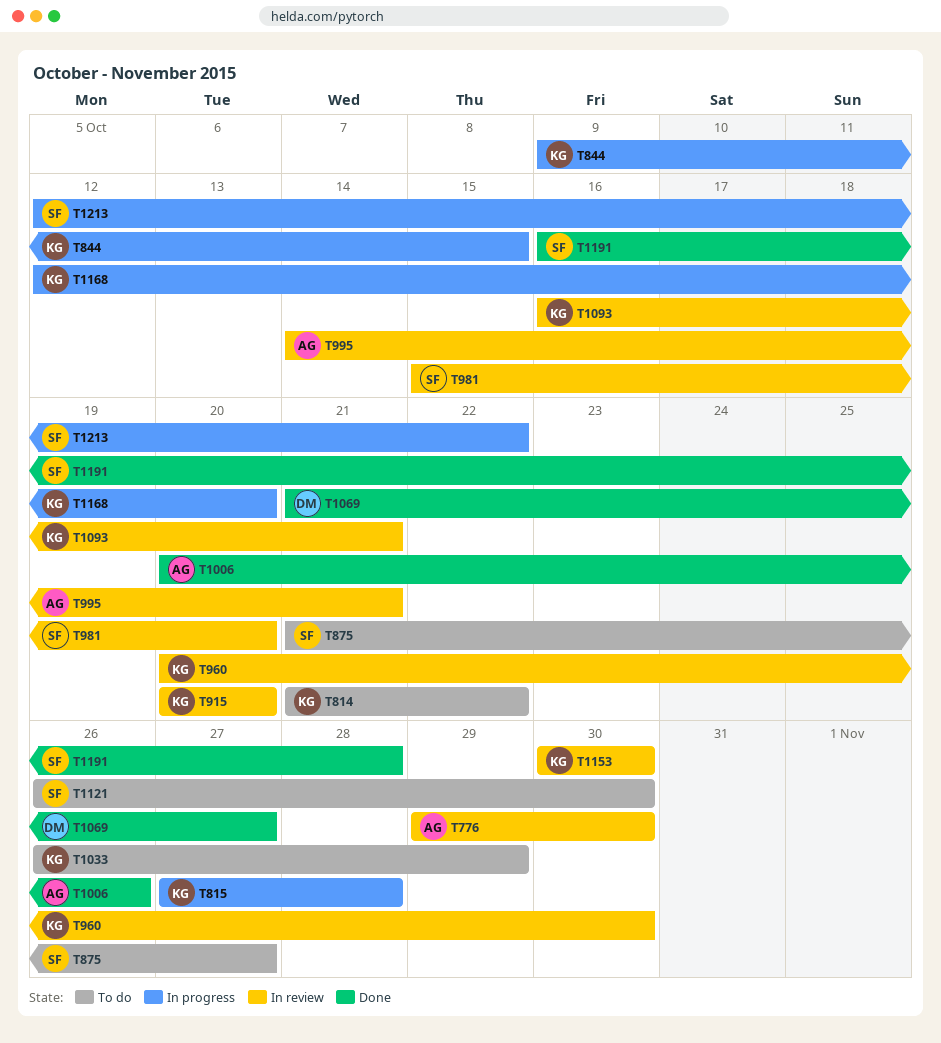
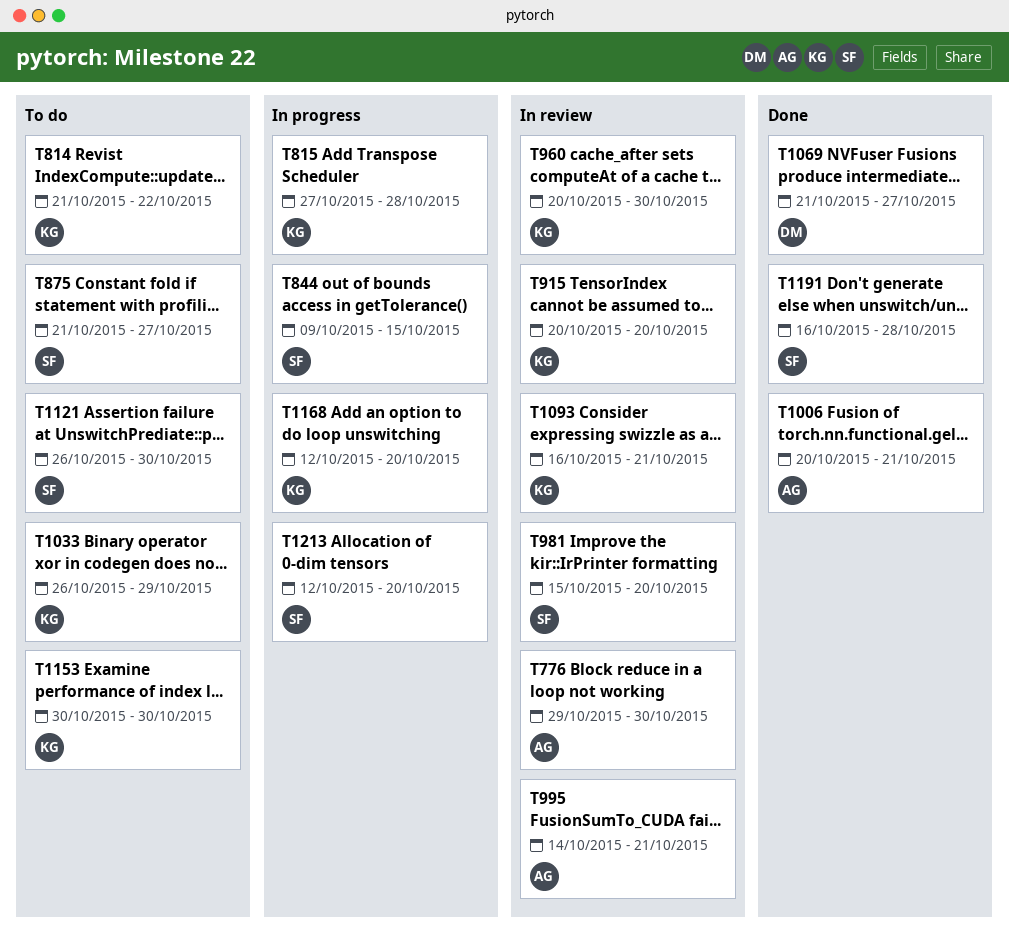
T844, owner: KG -> SF
T1006, due: Oct 26 -> Oct 21
T1153, status: In review -> To do
T1213, due: Oct 22 -> Oct 20

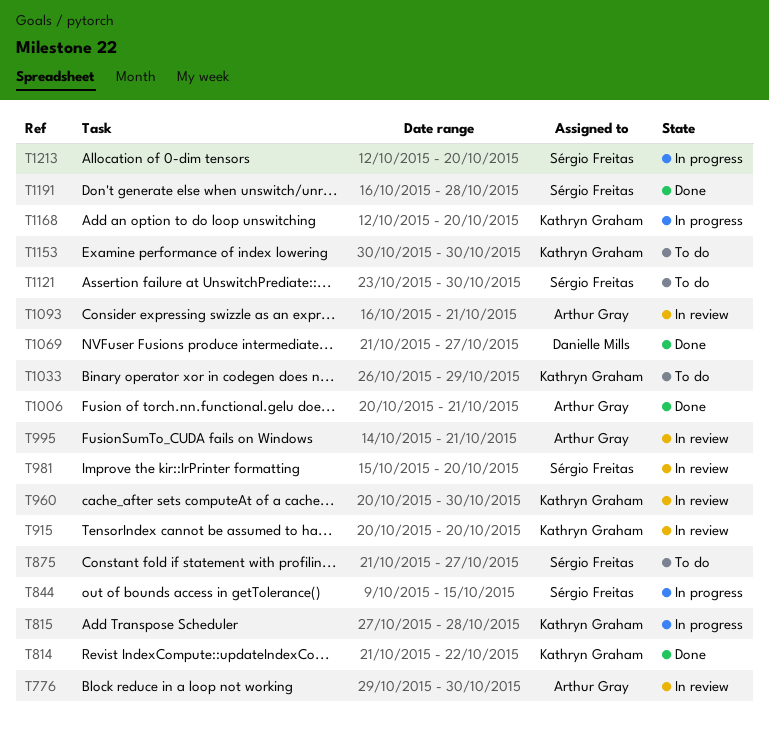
T814, status: To do -> Done
T1093, owner: Kathryn Graham -> Arthur Gray
T1121, start: Oct 26 -> Oct 23

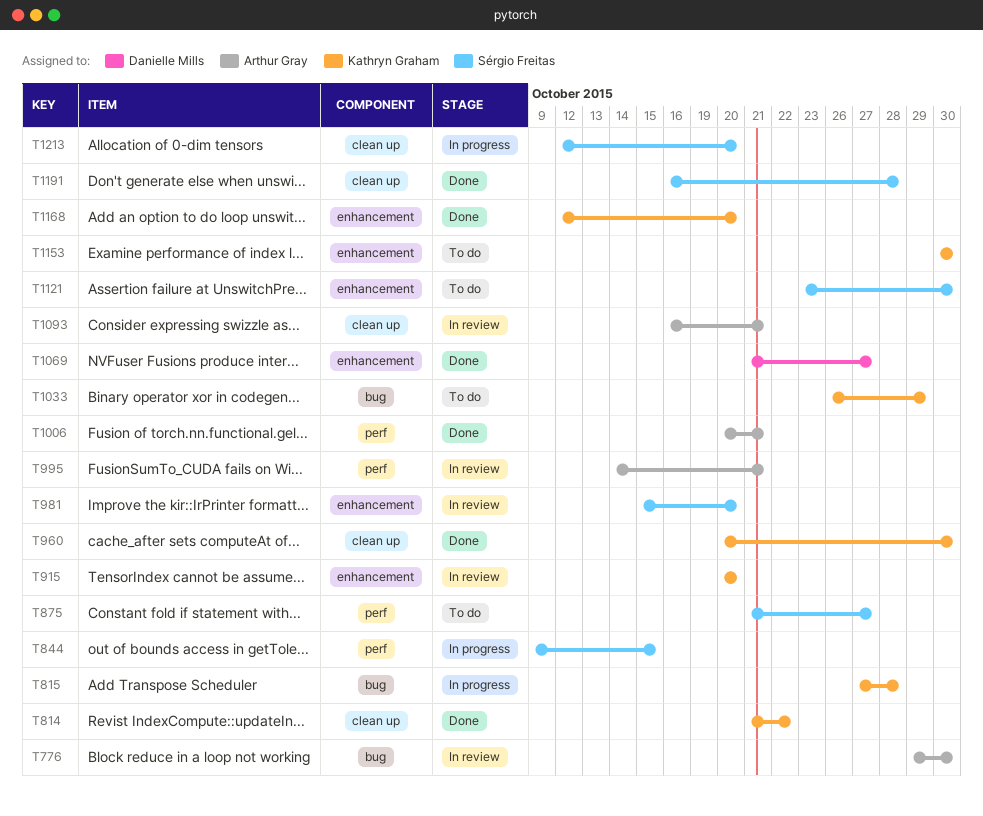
T960, status: In review -> Done
T1168, status: In progress -> Done

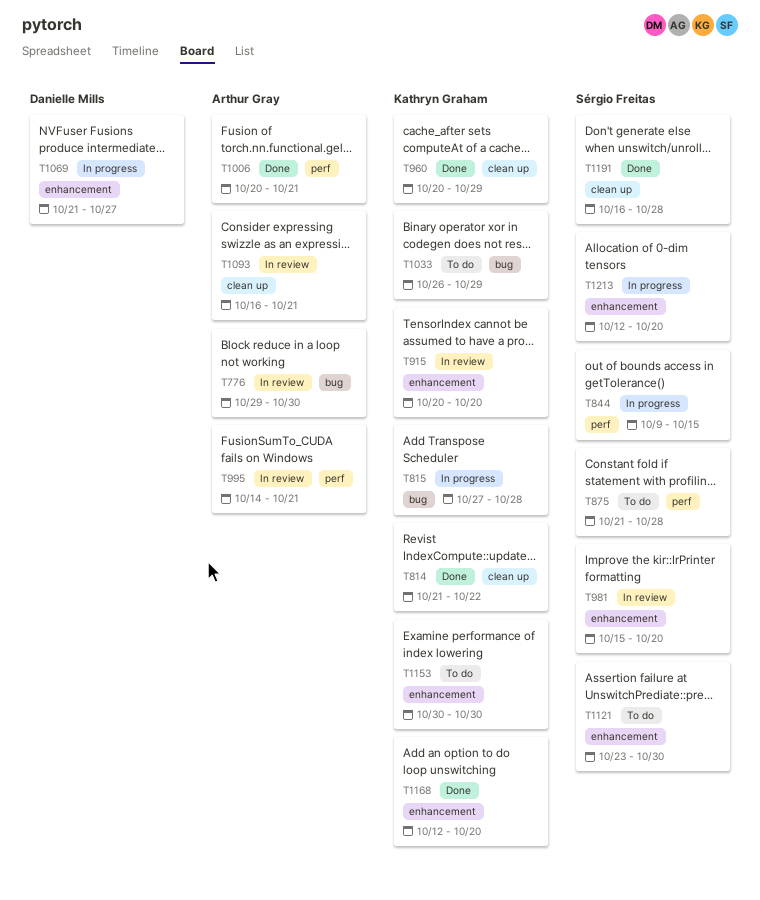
T875, due: Oct 27 -> Oct 28
T960, due: Oct 30 -> Oct 29
T1069, status: Done -> In progress
T1213, label: clean up -> enhancement

